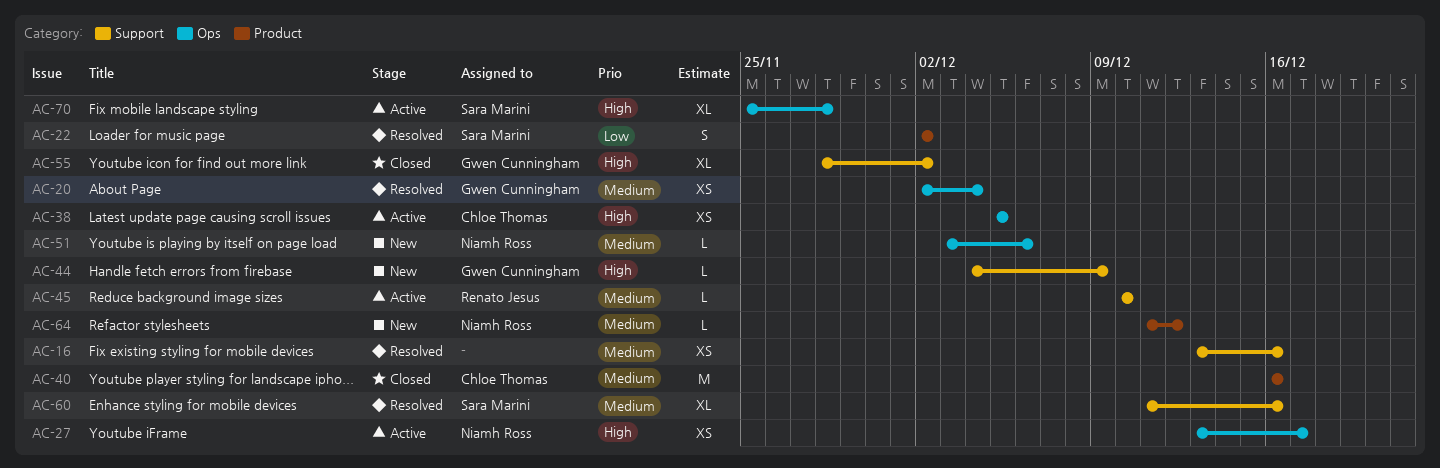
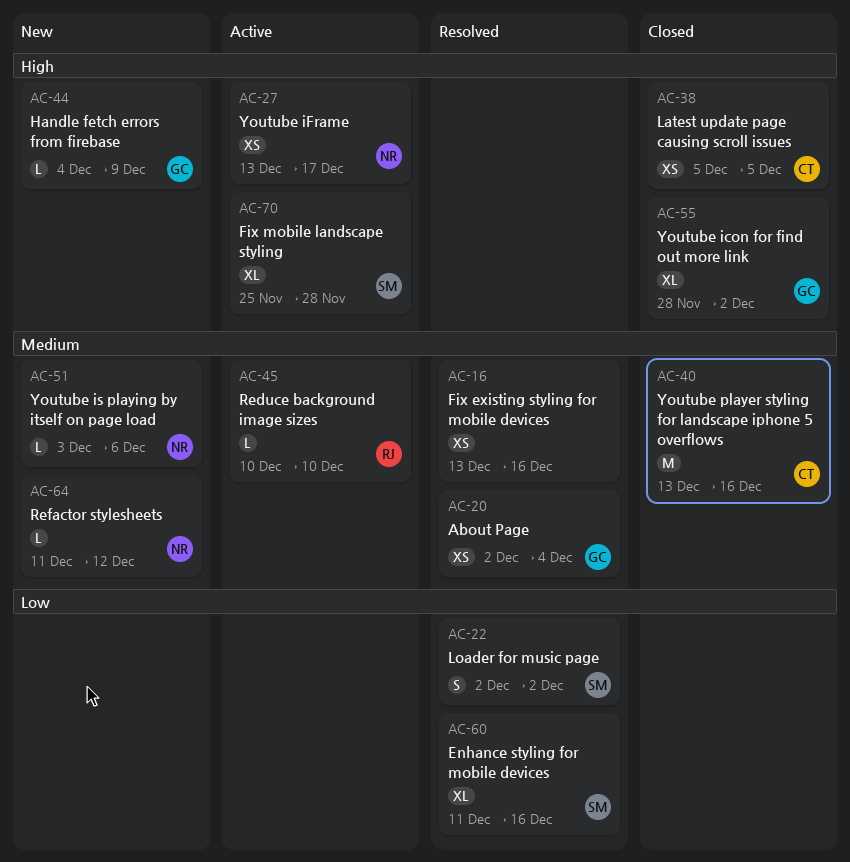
AC-38, status: Active -> Closed
AC-40, start: Dec 16 -> Dec 13
AC-60, priority: Medium -> Low

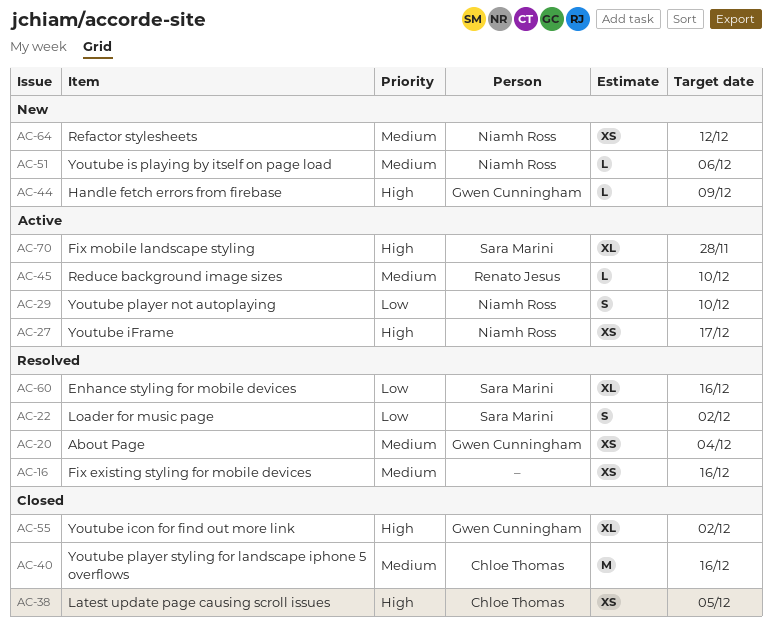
AC-29: none -> present
AC-64, estimate: L -> XS

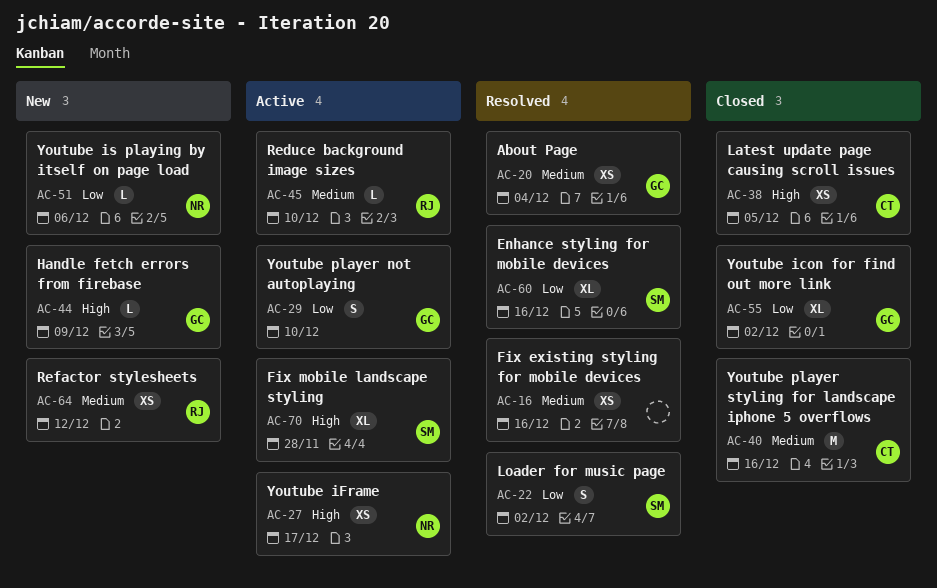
AC-29, owner: Niamh Ross -> Gwen Cunningham
AC-51, priority: Medium -> Low
AC-55, priority: High -> Low
AC-64, owner: Niamh Ross -> Renato Jesus

